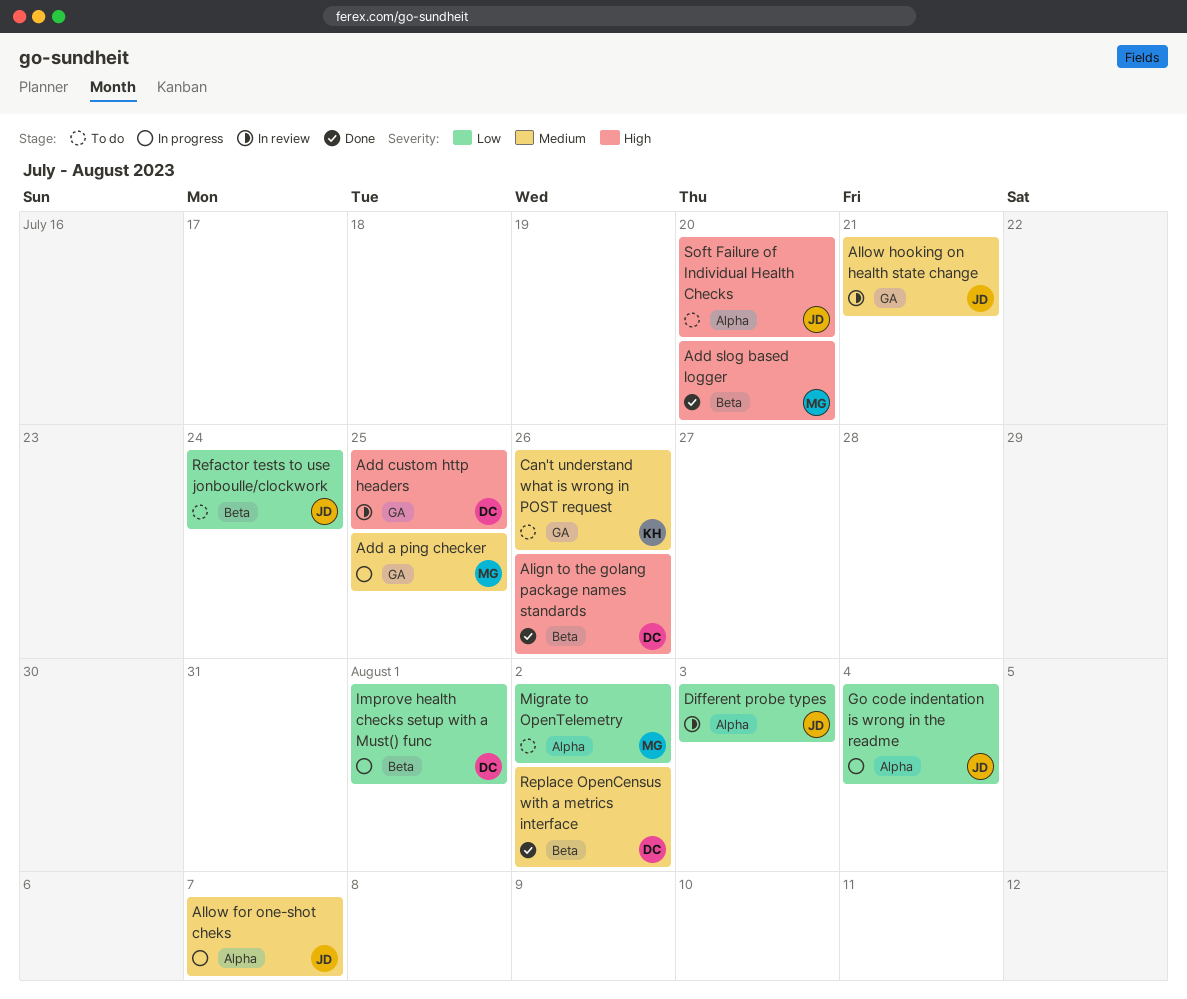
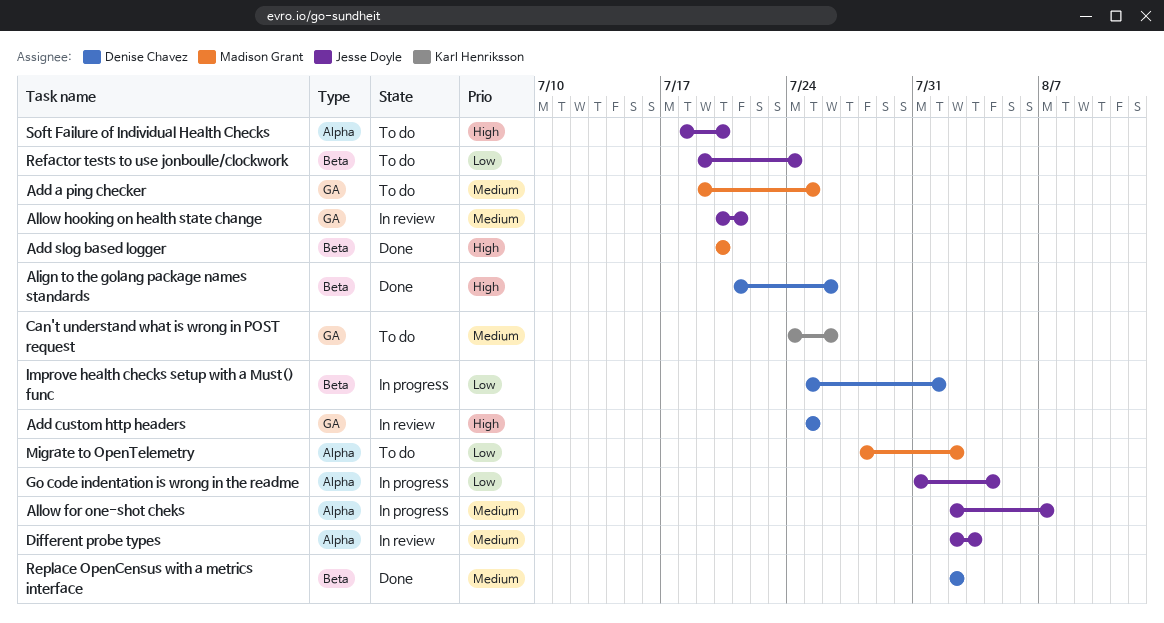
Add a ping checker, status: In progress -> To do
Different probe types, priority: Low -> Medium

